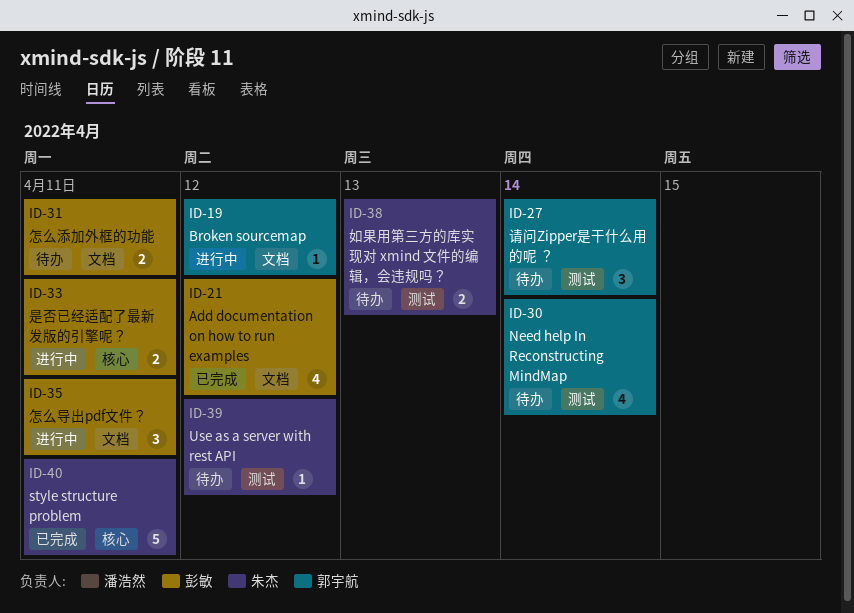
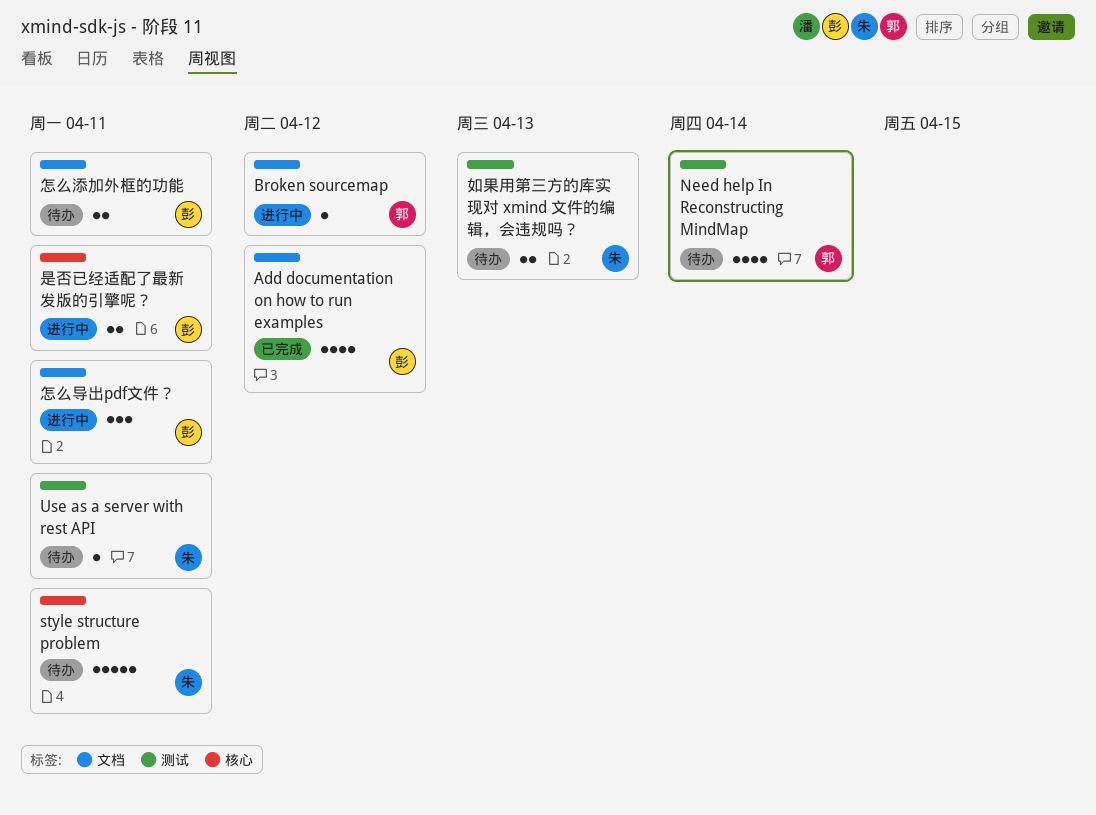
style structure problem, status: 已完成 -> 待办
Use as a server with rest API, due: Apr 12 -> Apr 11
请问Zipper是干什么用的呢 ？: present -> none

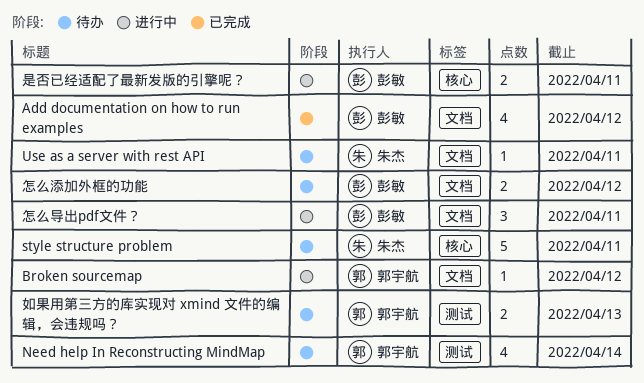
Use as a server with rest API, label: 测试 -> 文档
如果用第三方的库实现对 xmind 文件的编辑，会违规吗？, owner: 朱杰 -> 郭宇航
怎么添加外框的功能, due: Apr 11 -> Apr 12

